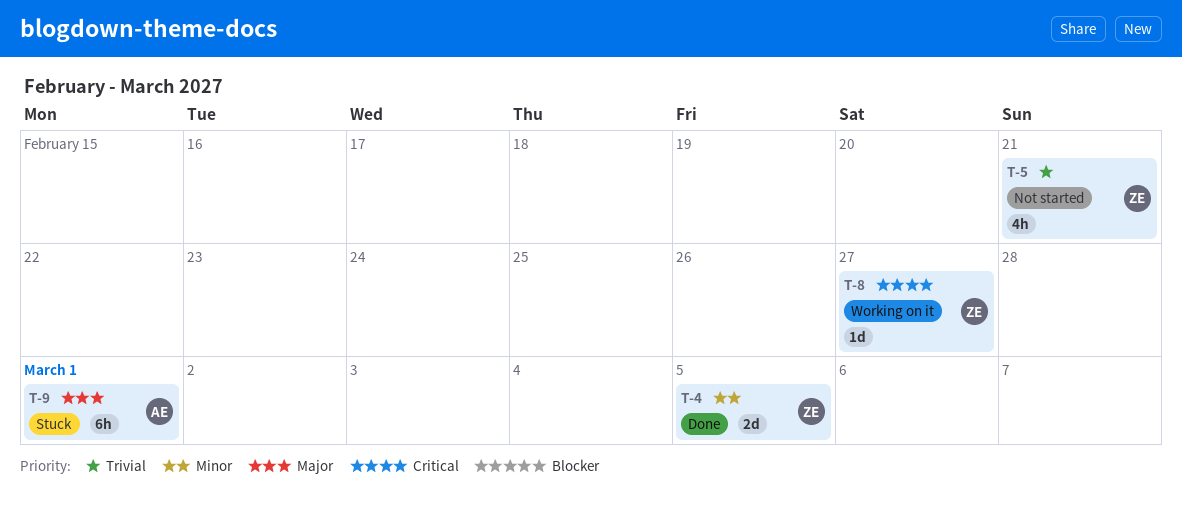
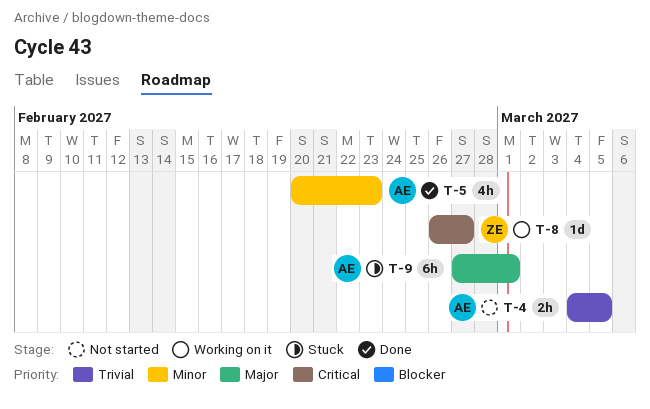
T-4, status: Done -> Not started
T-4, owner: ZE -> AE
T-4, priority: Minor -> Trivial
T-4, estimate: 2d -> 2h
T-5, status: Not started -> Done
T-5, owner: ZE -> AE
T-5, priority: Trivial -> Minor
T-5, due: Feb 21 -> Feb 23

